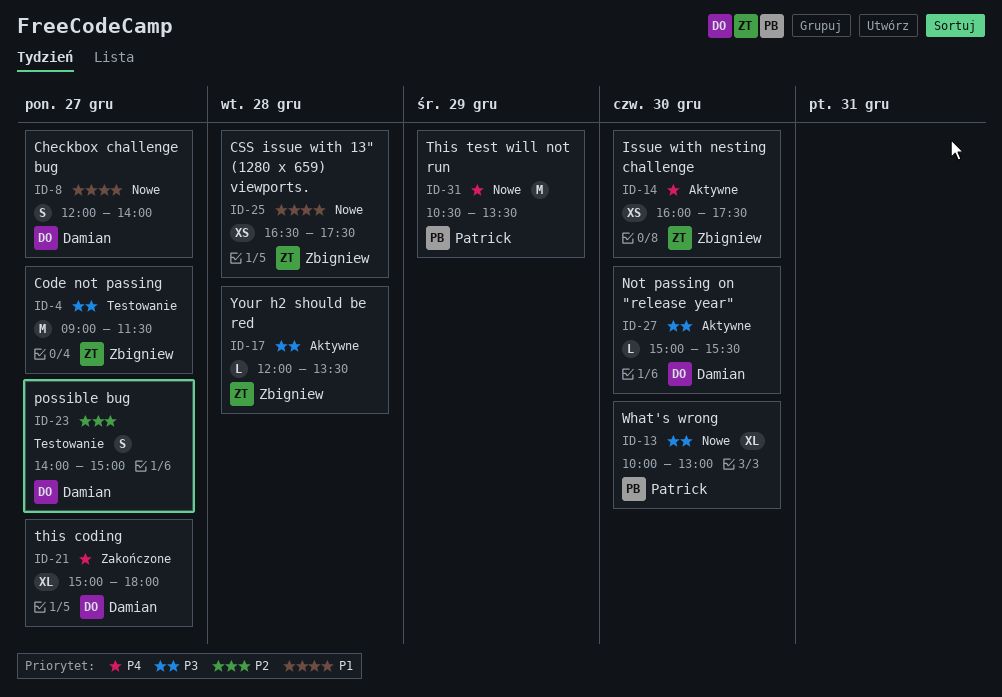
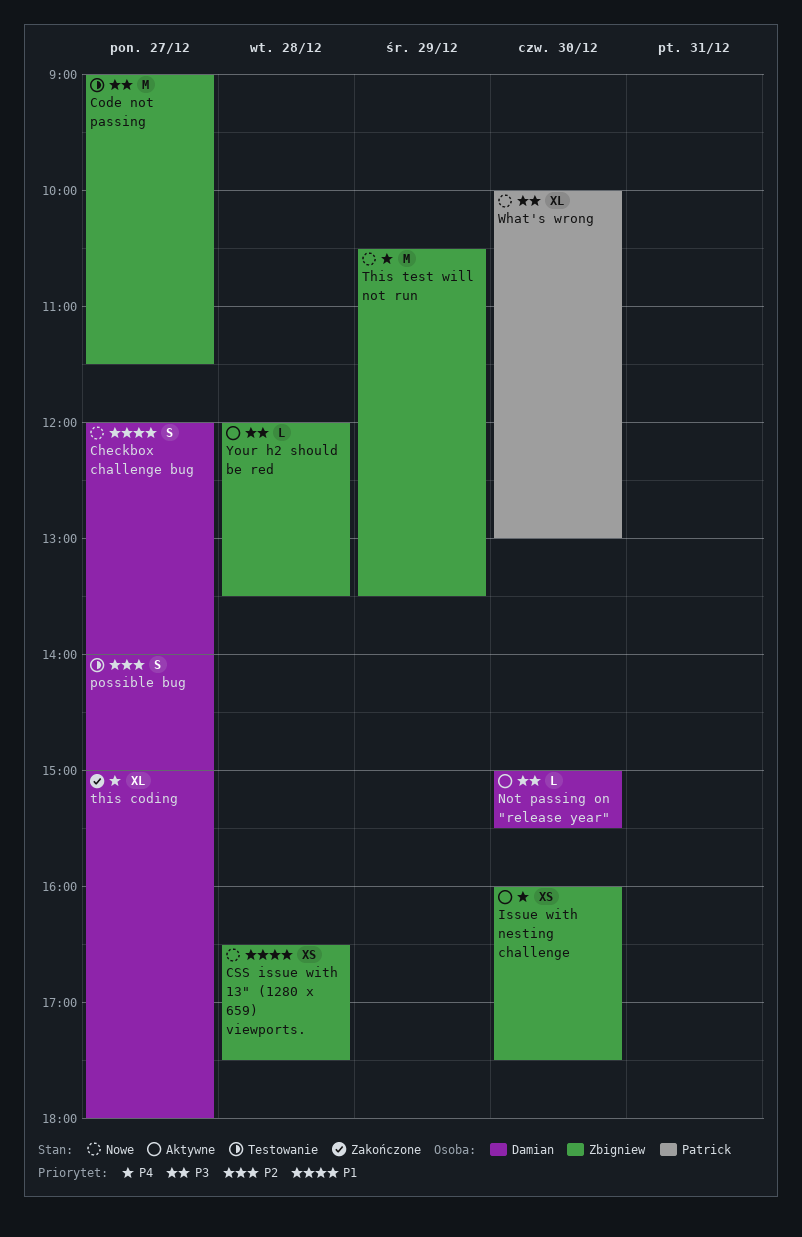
This test will not run, owner: Patrick -> Zbigniew

